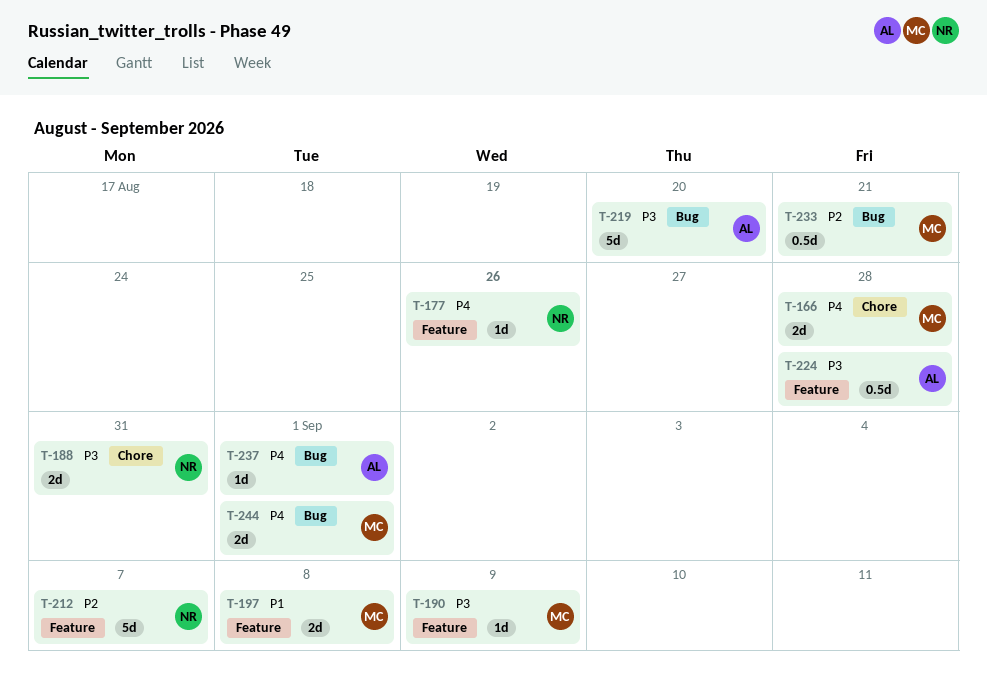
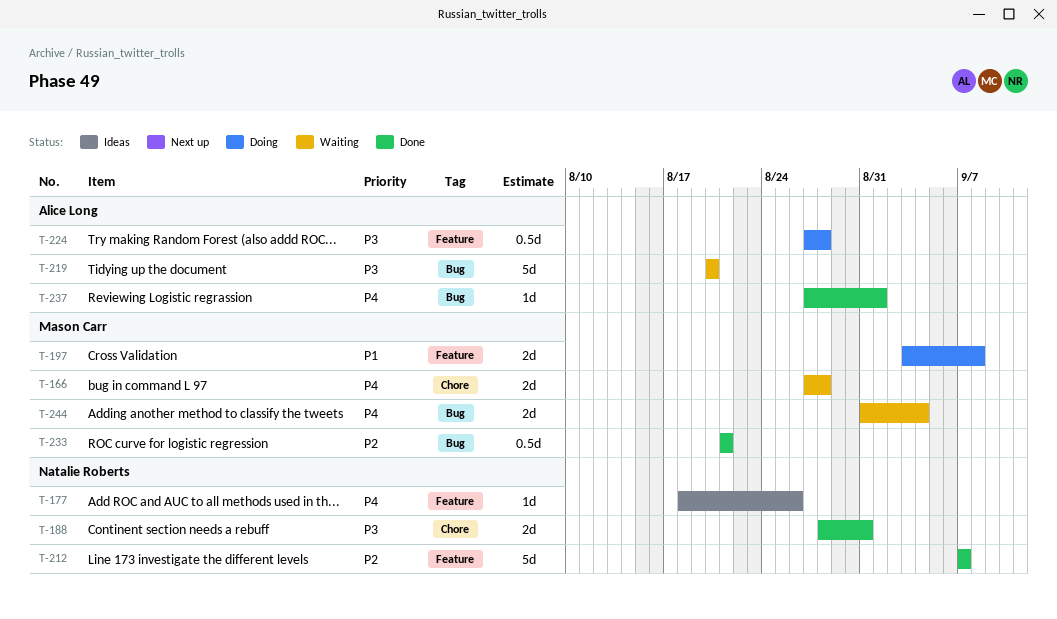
T-190: present -> none
T-244, due: Sep 1 -> Sep 4

